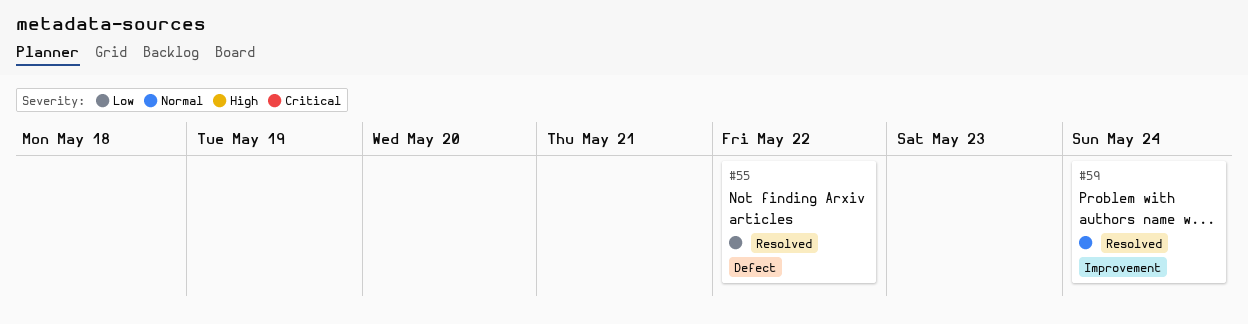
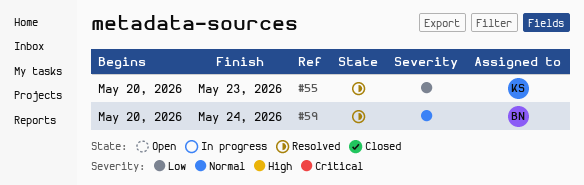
#55, due: May 22 -> May 23

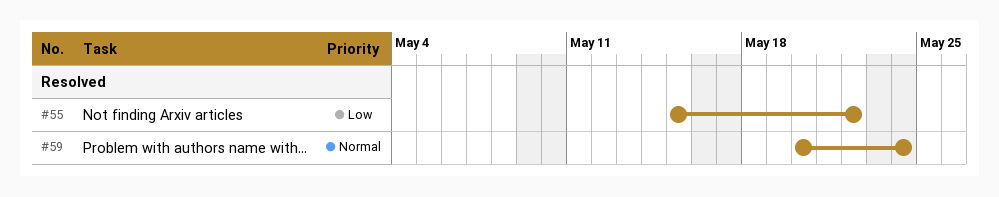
#55, start: May 20 -> May 15
#55, due: May 23 -> May 22

